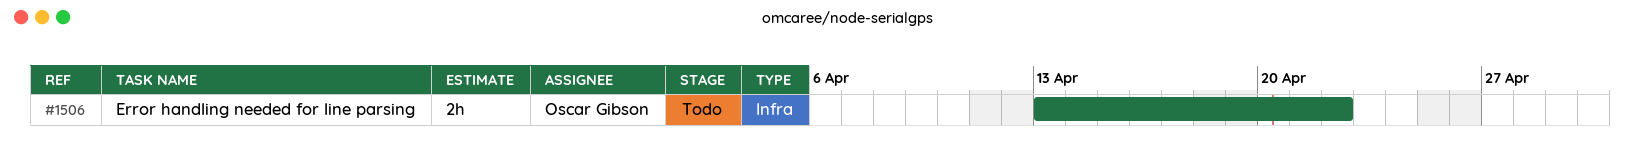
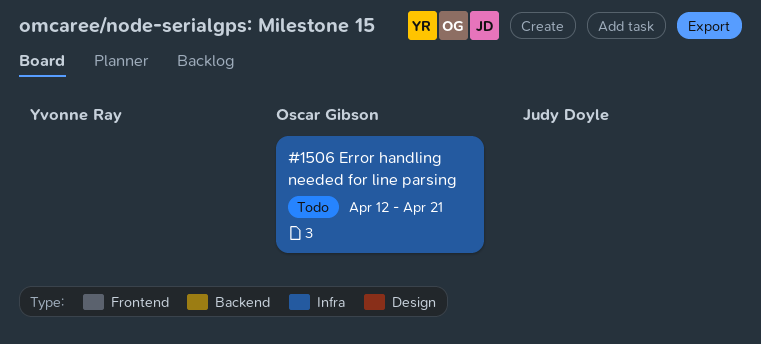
#1506, start: Apr 13 -> Apr 12
#1506, due: Apr 22 -> Apr 21

